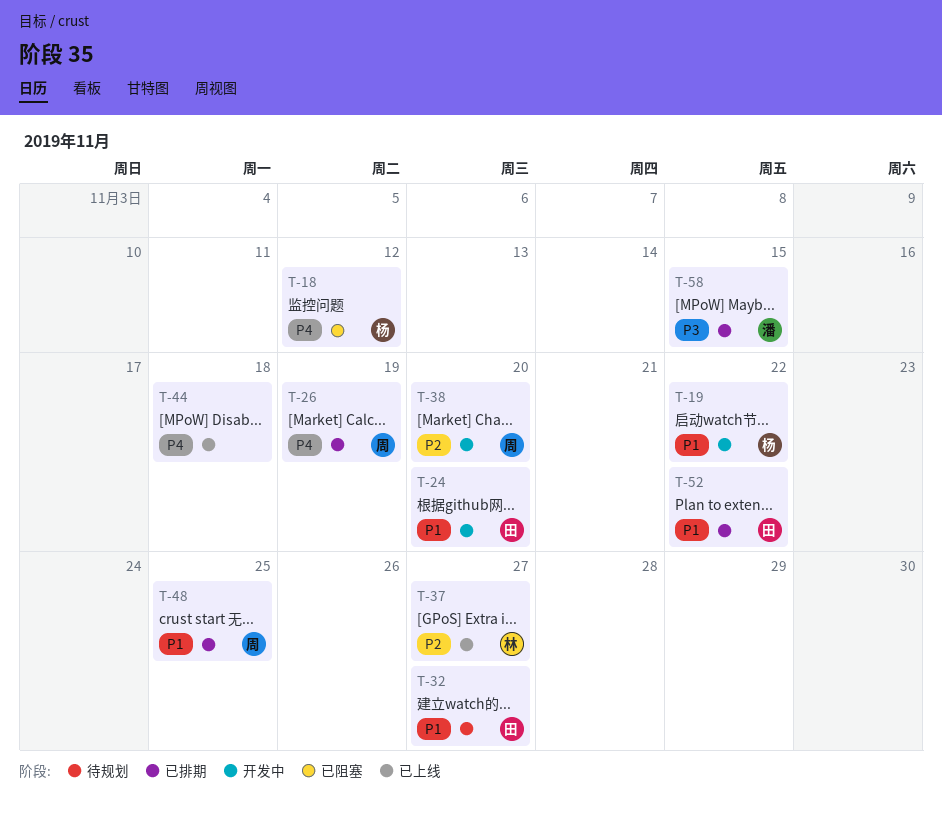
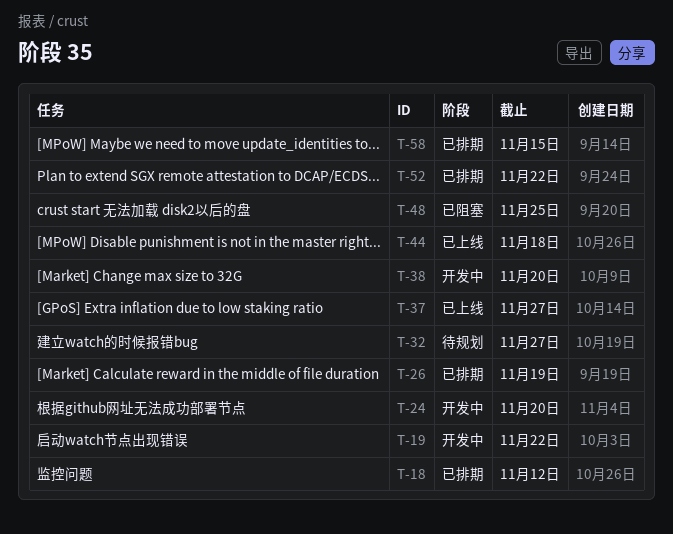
T-18, status: 已阻塞 -> 已排期
T-48, status: 已排期 -> 已阻塞

